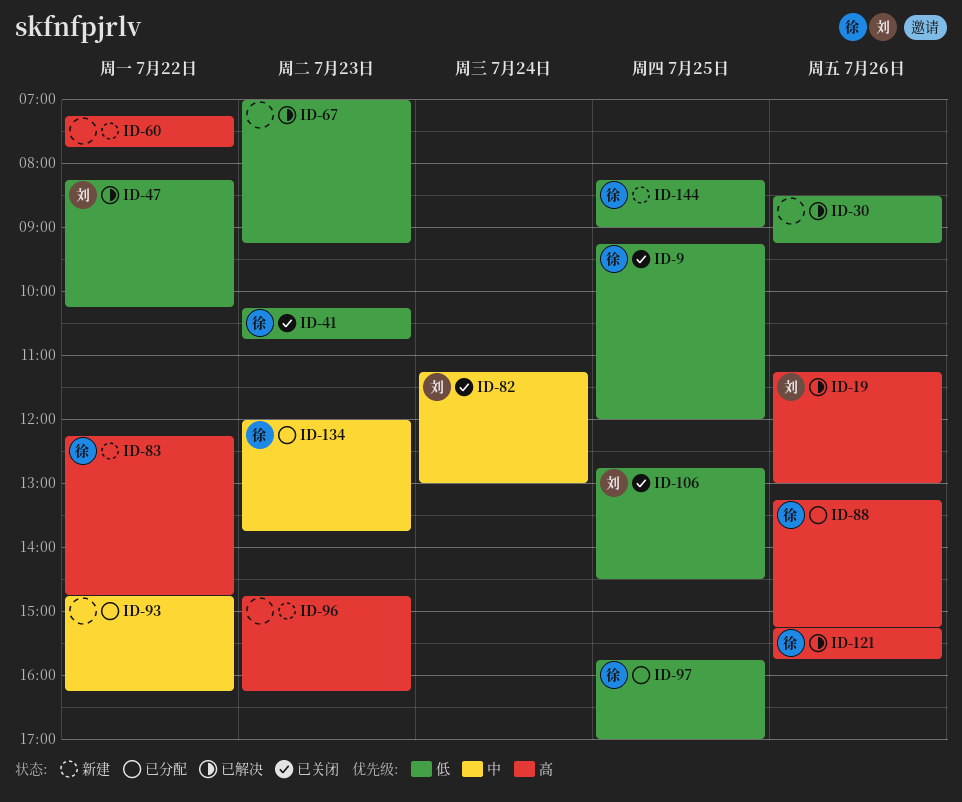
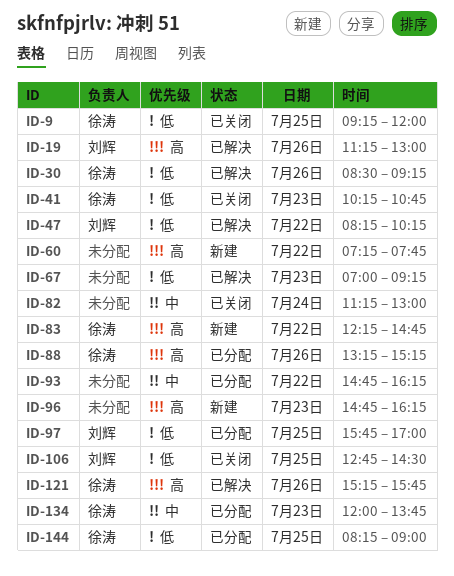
ID-30, owner: none -> 徐涛
ID-82, owner: 刘辉 -> none
ID-97, owner: 徐涛 -> 刘辉
ID-144, status: 新建 -> 已分配

